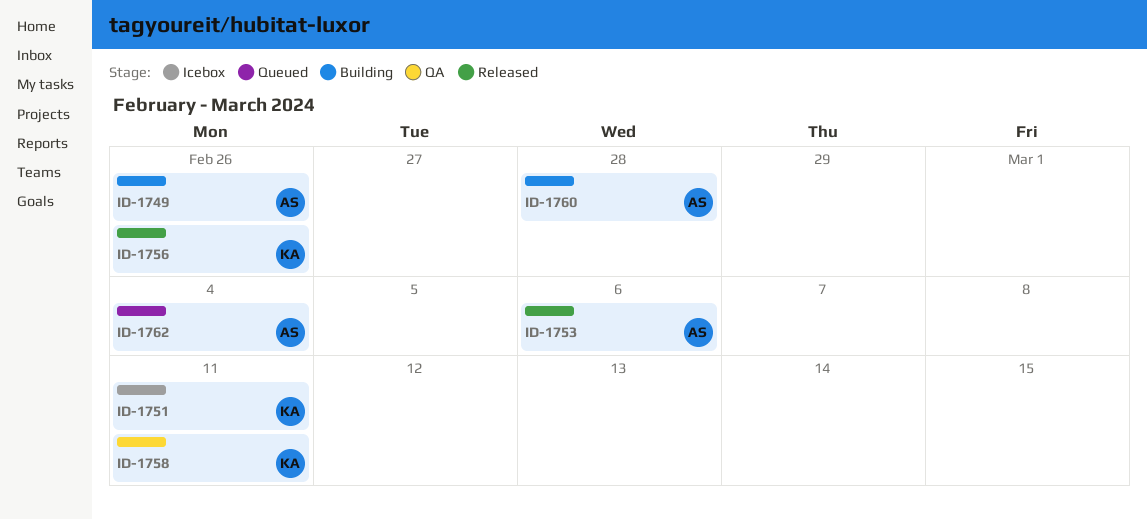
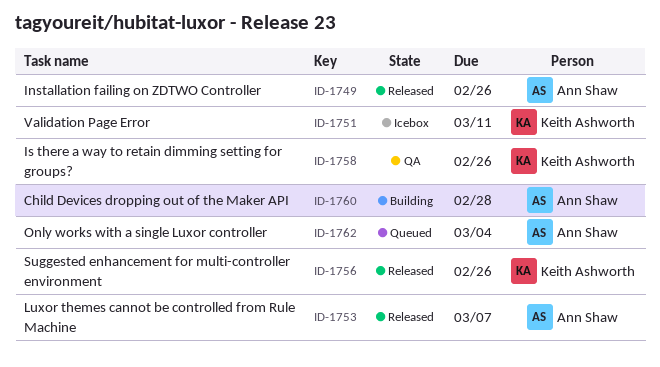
ID-1749, status: Building -> Released
ID-1753, due: Mar 6 -> Mar 7
ID-1758, due: Mar 11 -> Feb 26

